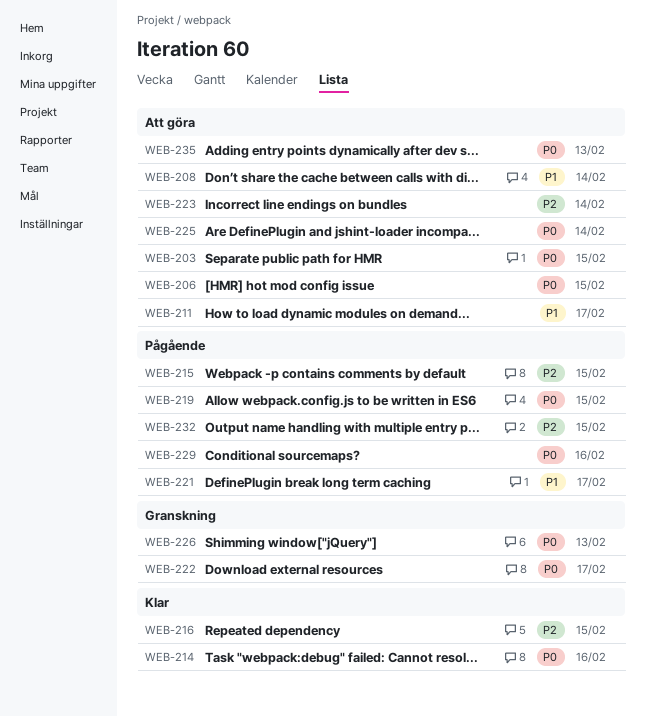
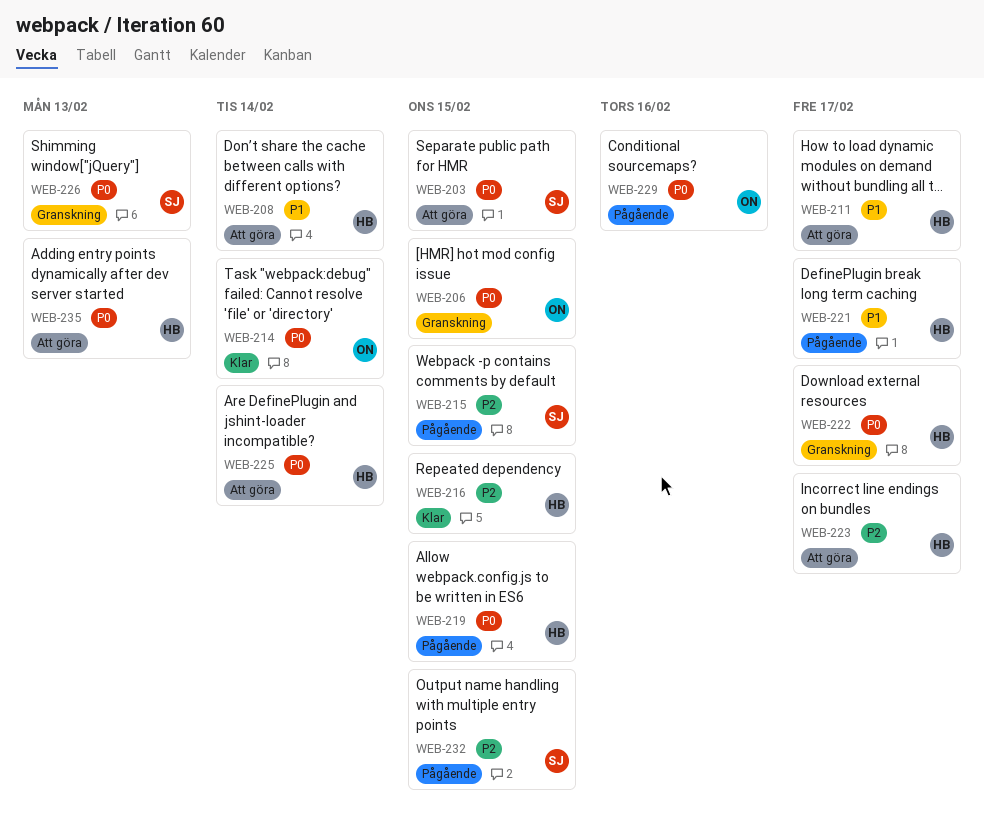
WEB-206, status: Att göra -> Granskning
WEB-214, due: Feb 16 -> Feb 14
WEB-223, due: Feb 14 -> Feb 17

